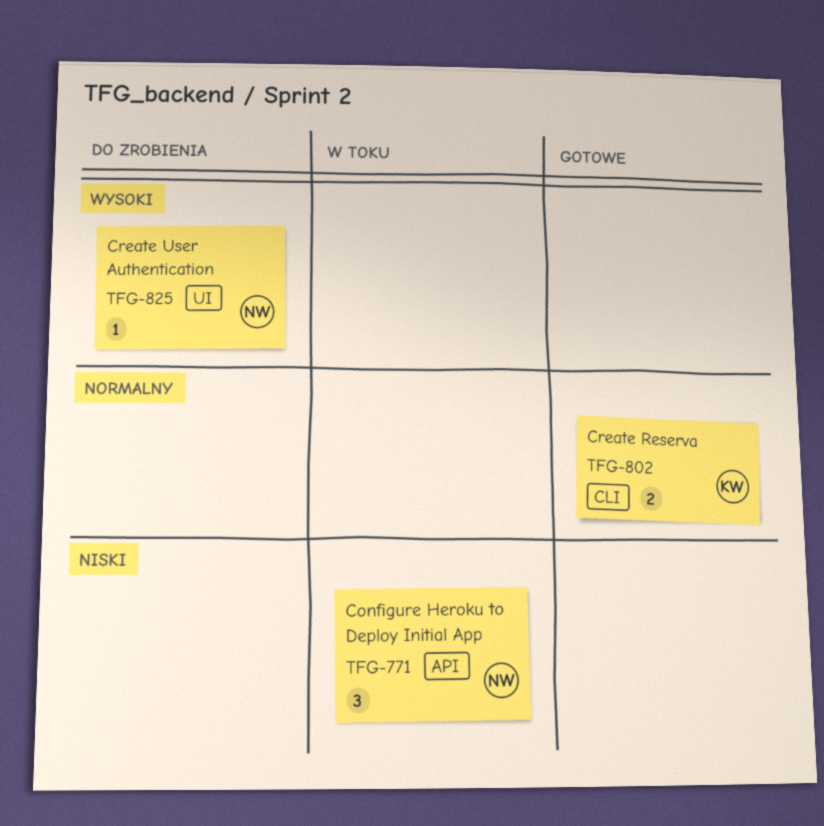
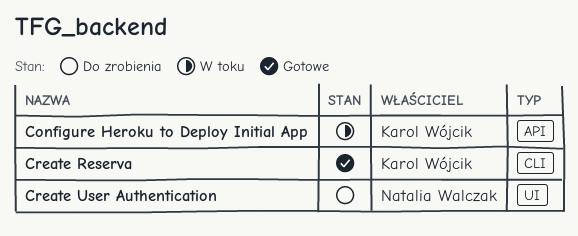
Configure Heroku to Deploy Initial App, owner: Natalia Walczak -> Karol Wójcik

